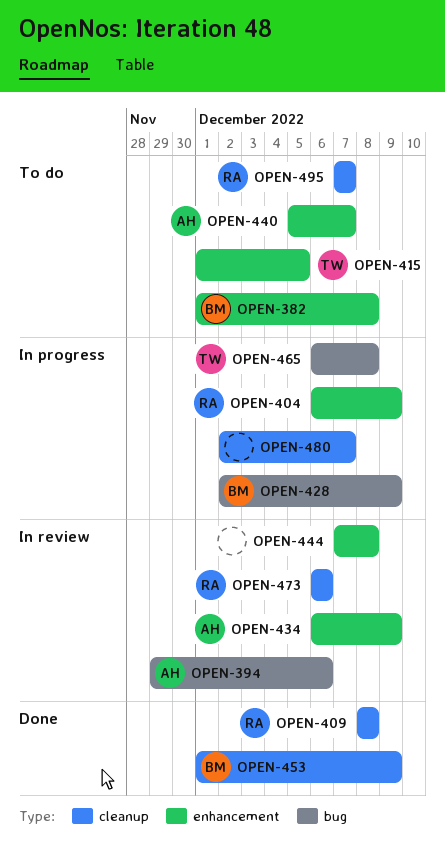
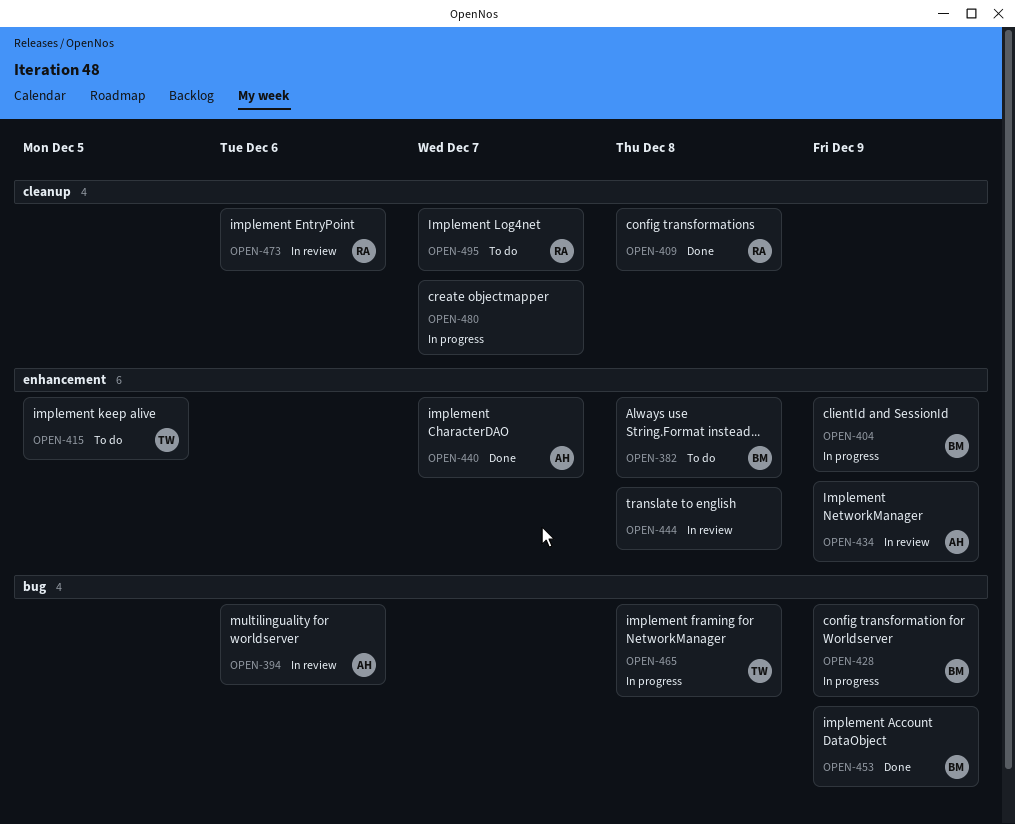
OPEN-404, owner: RA -> BM
OPEN-440, status: To do -> Done
OPEN-453, label: cleanup -> bug

